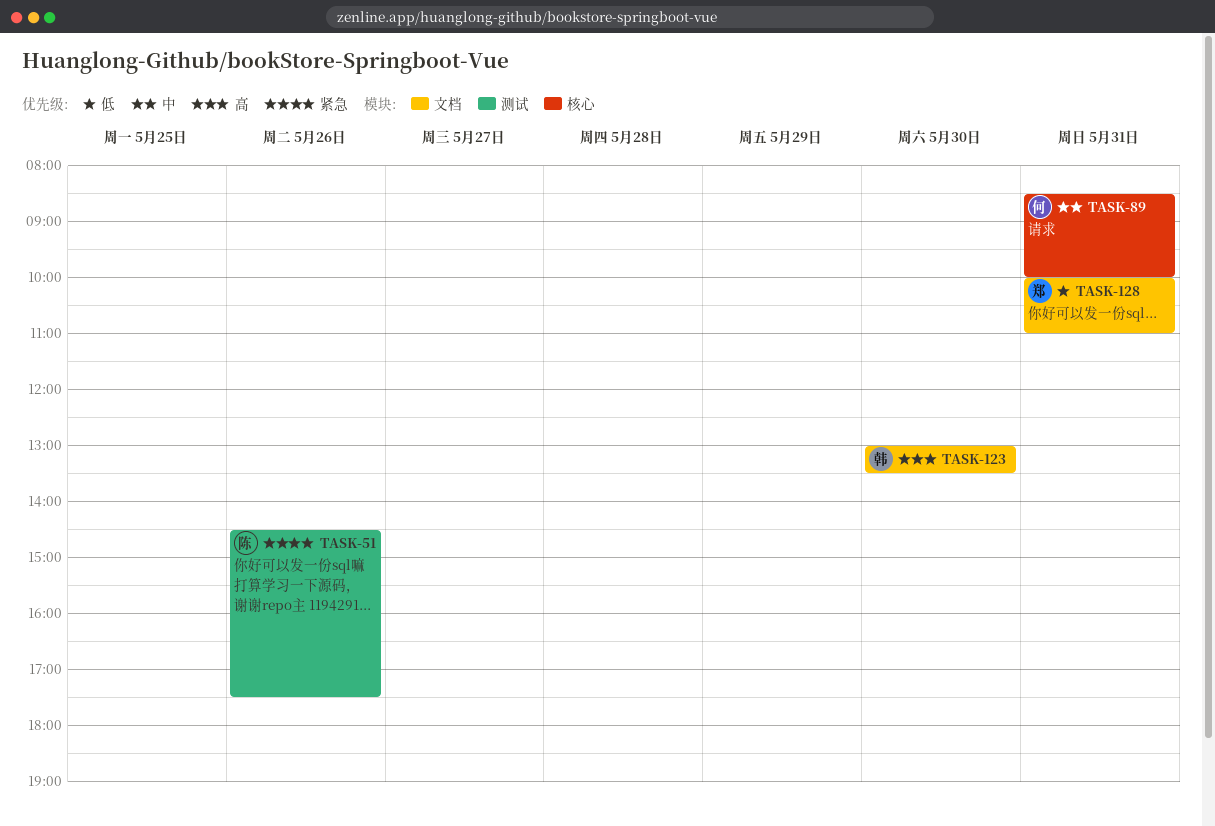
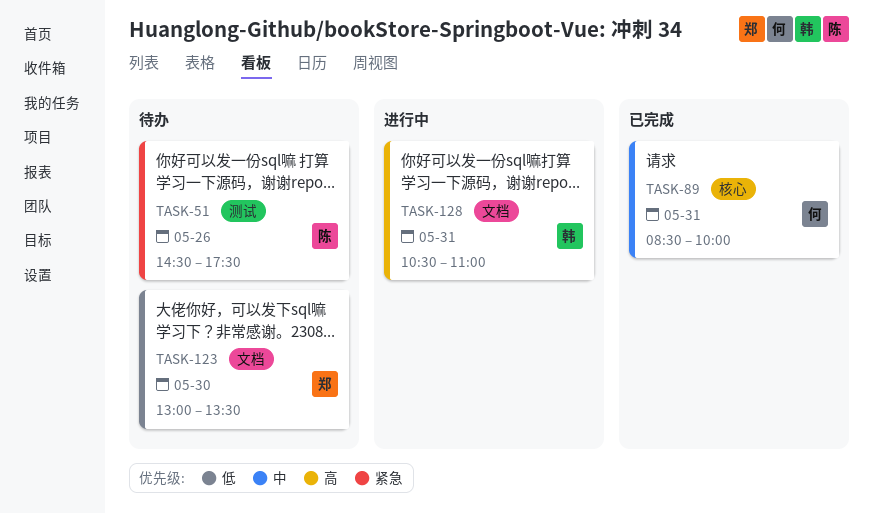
TASK-123, owner: 韩 -> 郑
TASK-123, priority: 高 -> 低
TASK-128, owner: 郑 -> 韩
TASK-128, priority: 低 -> 高
TASK-128, begins: 10:00 -> 10:30

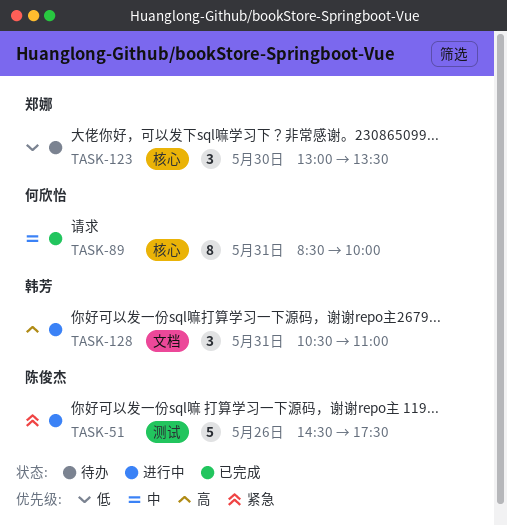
TASK-51, status: 待办 -> 进行中
TASK-123, label: 文档 -> 核心

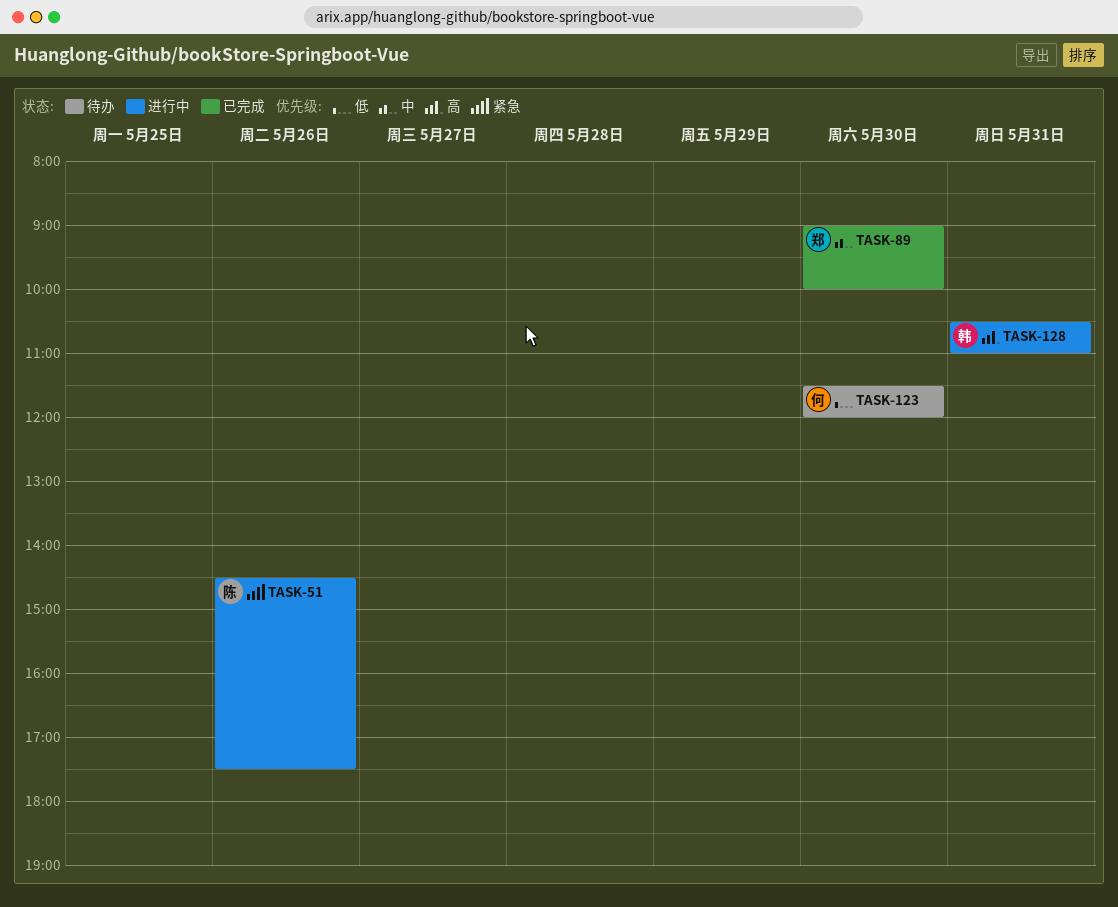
TASK-89, owner: 何欣怡 -> 郑娜
TASK-89, day: May 31 -> May 30
TASK-89, begins: 08:30 -> 09:00
TASK-123, owner: 郑娜 -> 何欣怡
TASK-123, begins: 13:00 -> 11:30
TASK-123, ends: 13:30 -> 12:00

